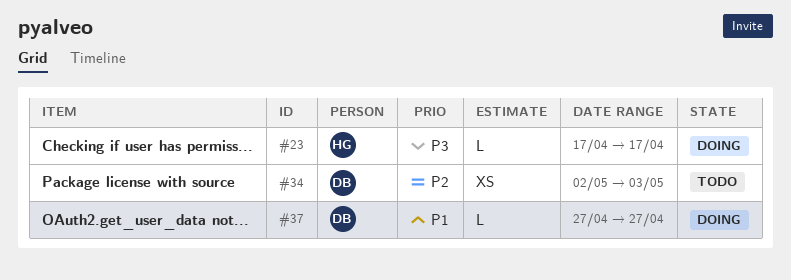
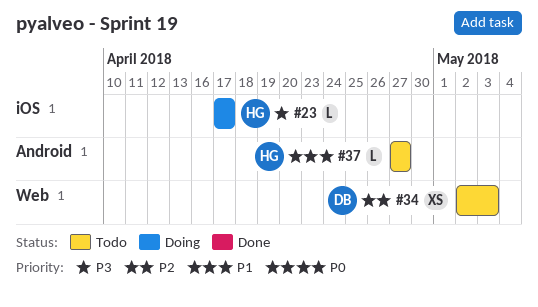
#37, status: Doing -> Todo
#37, owner: DB -> HG

